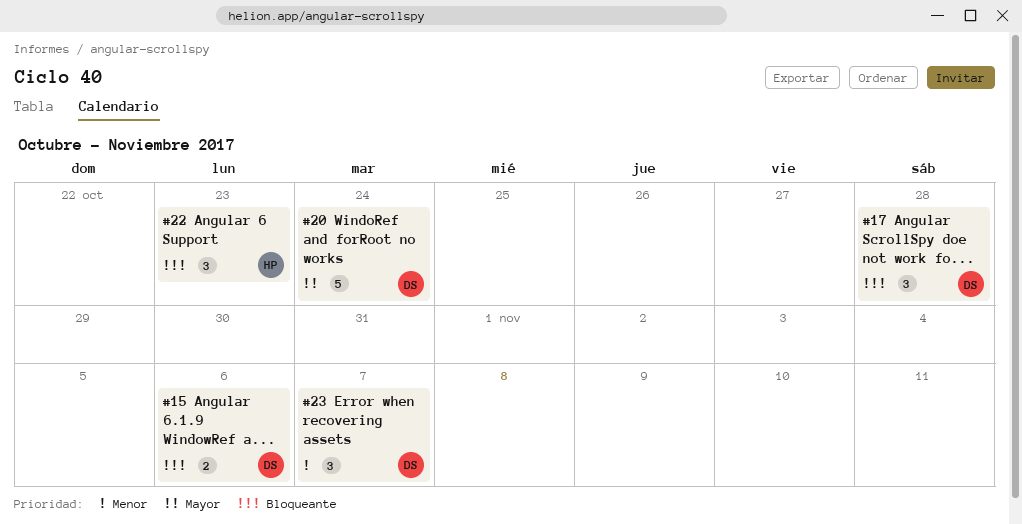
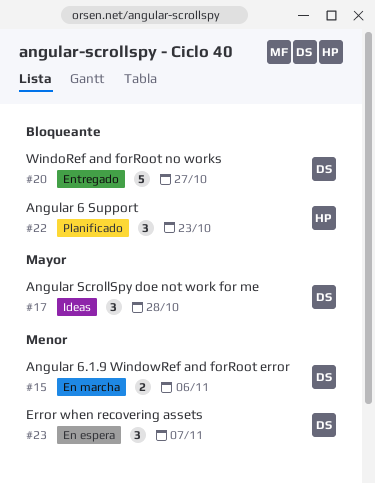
#15, priority: Bloqueante -> Menor
#17, priority: Bloqueante -> Mayor
#20, priority: Mayor -> Bloqueante
#20, due: Oct 24 -> Oct 27

